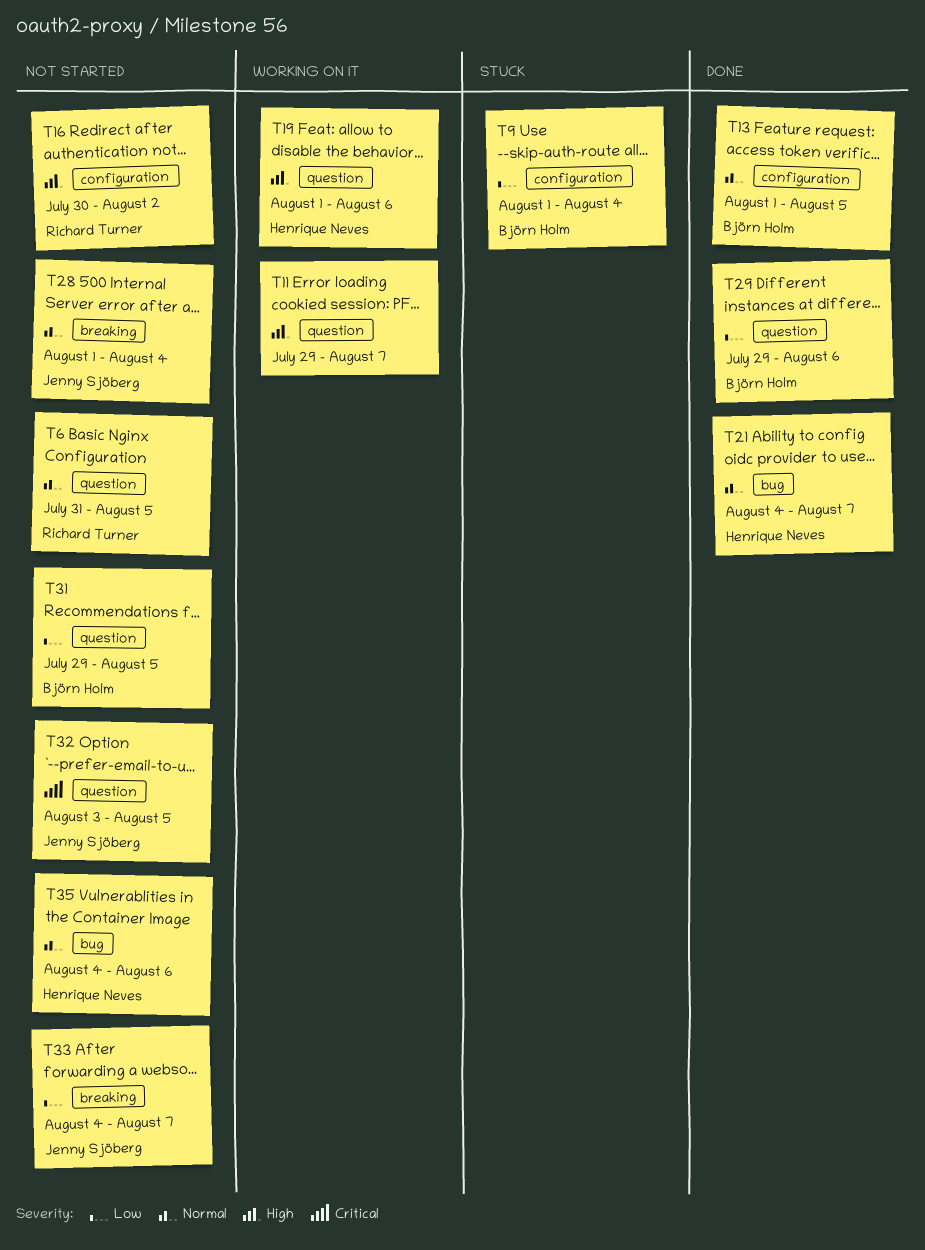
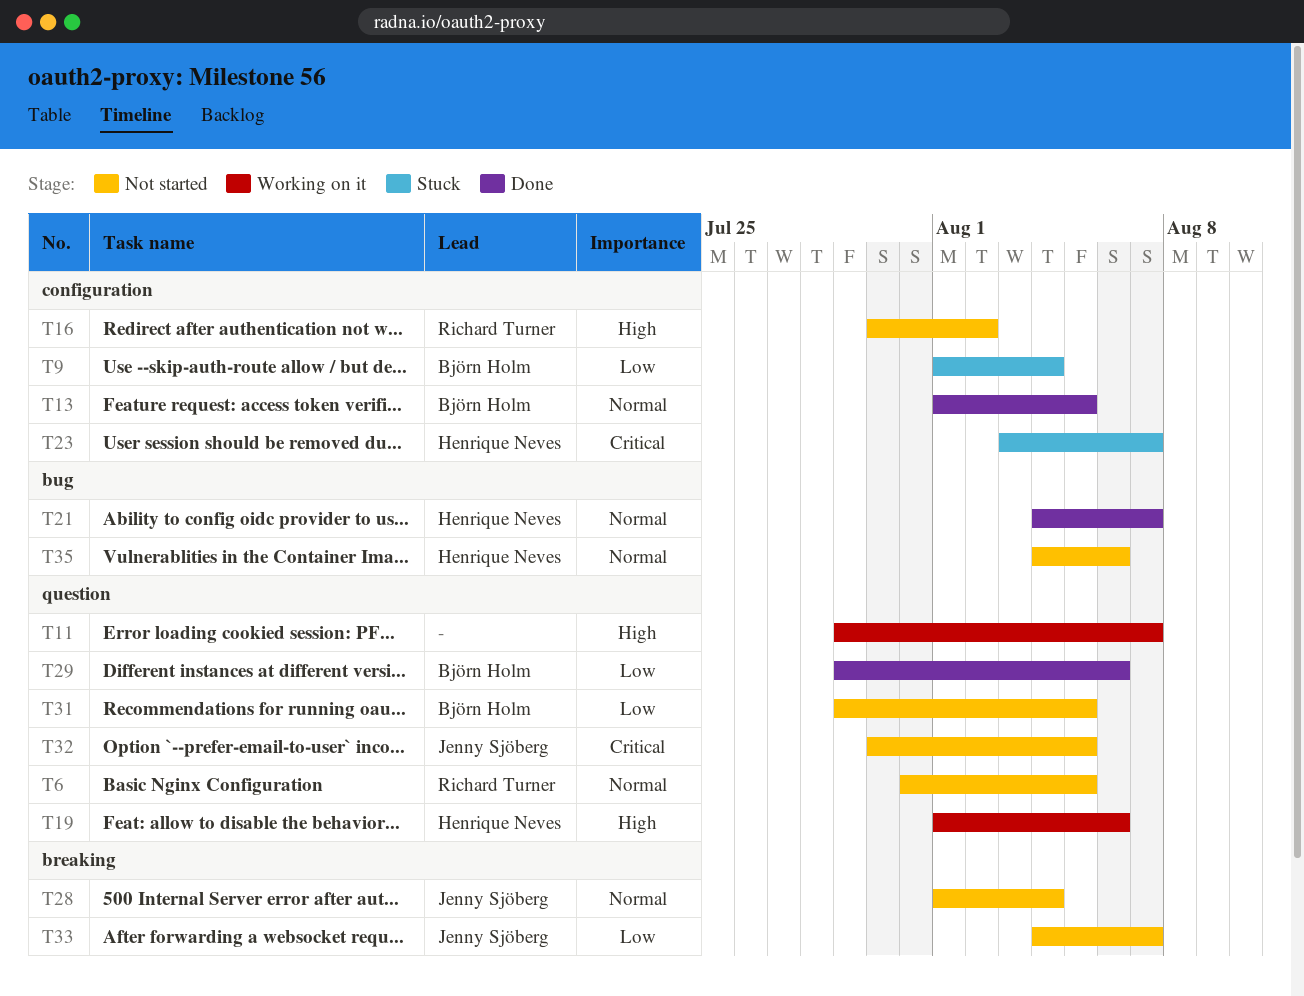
T23: none -> present
T32, start: Aug 3 -> Jul 30

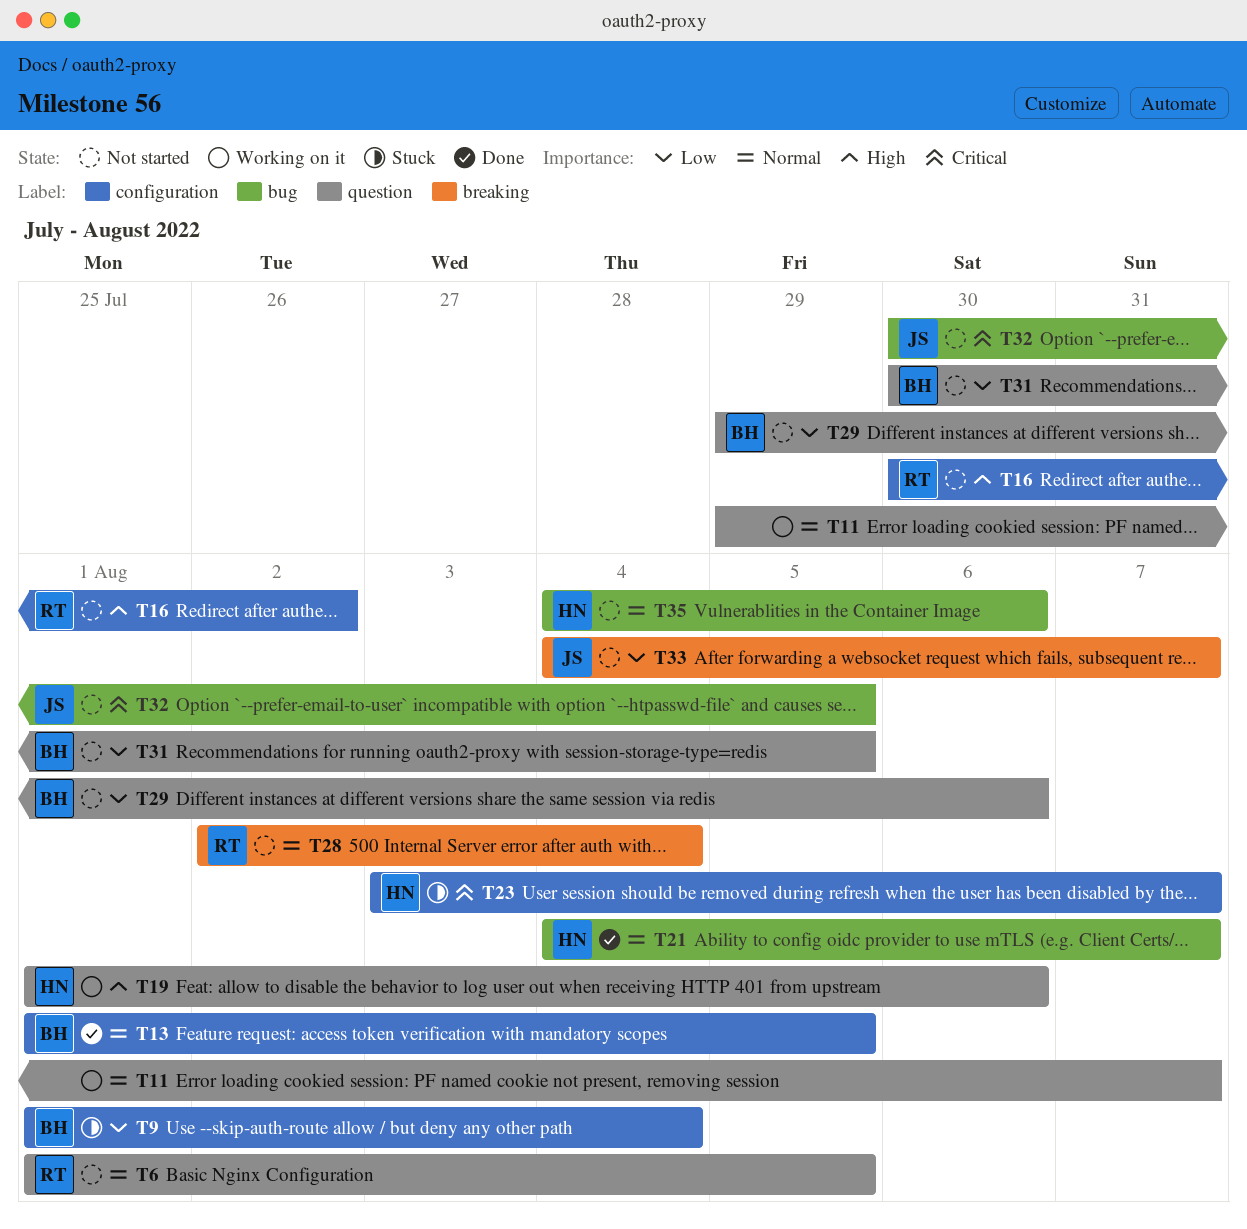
T6, start: Jul 31 -> Aug 1
T11, priority: High -> Normal
T28, owner: Jenny Sjöberg -> Richard Turner
T28, start: Aug 1 -> Aug 2
T29, status: Done -> Not started
T31, start: Jul 29 -> Jul 30
T32, label: question -> bug

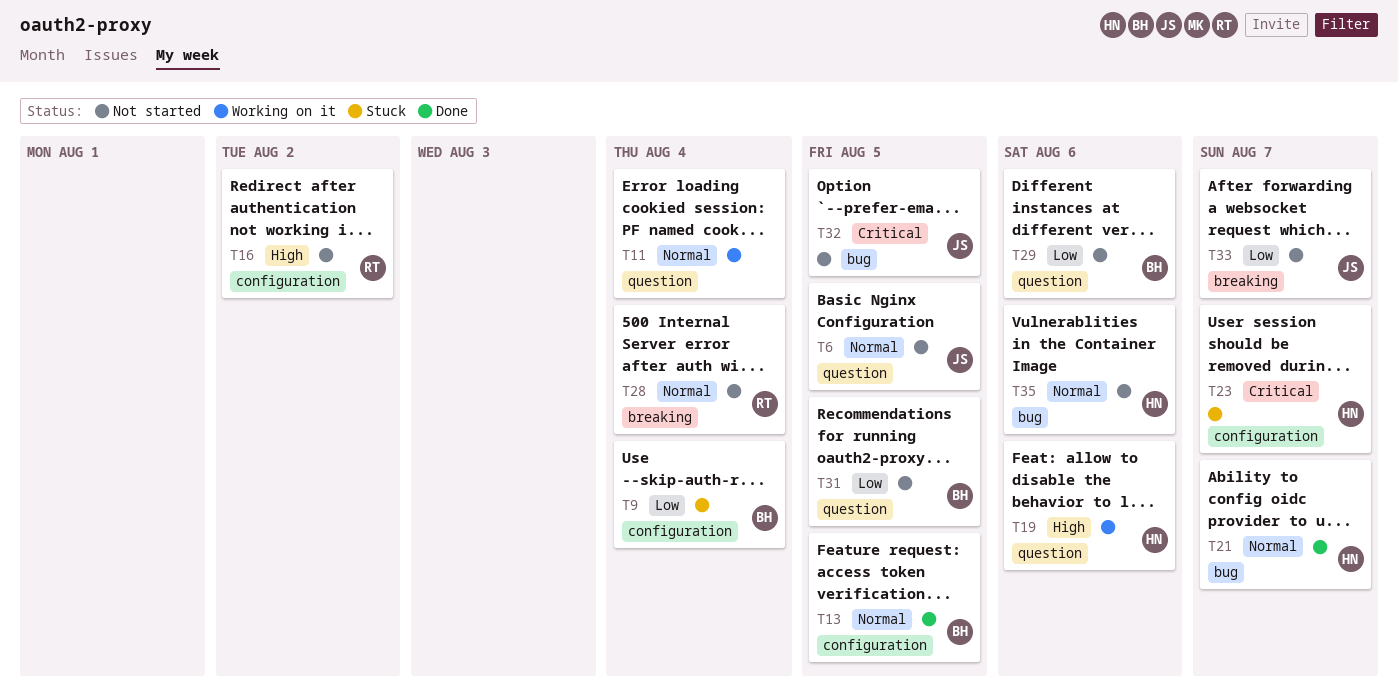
T6, owner: RT -> JS
T11, due: Aug 7 -> Aug 4

